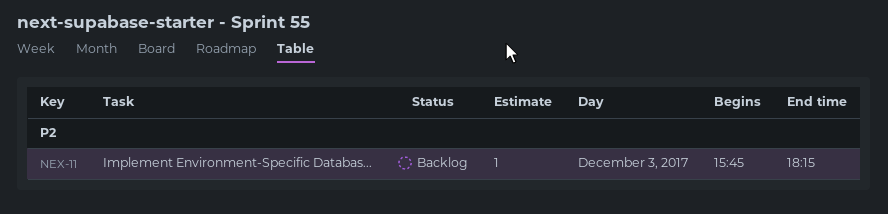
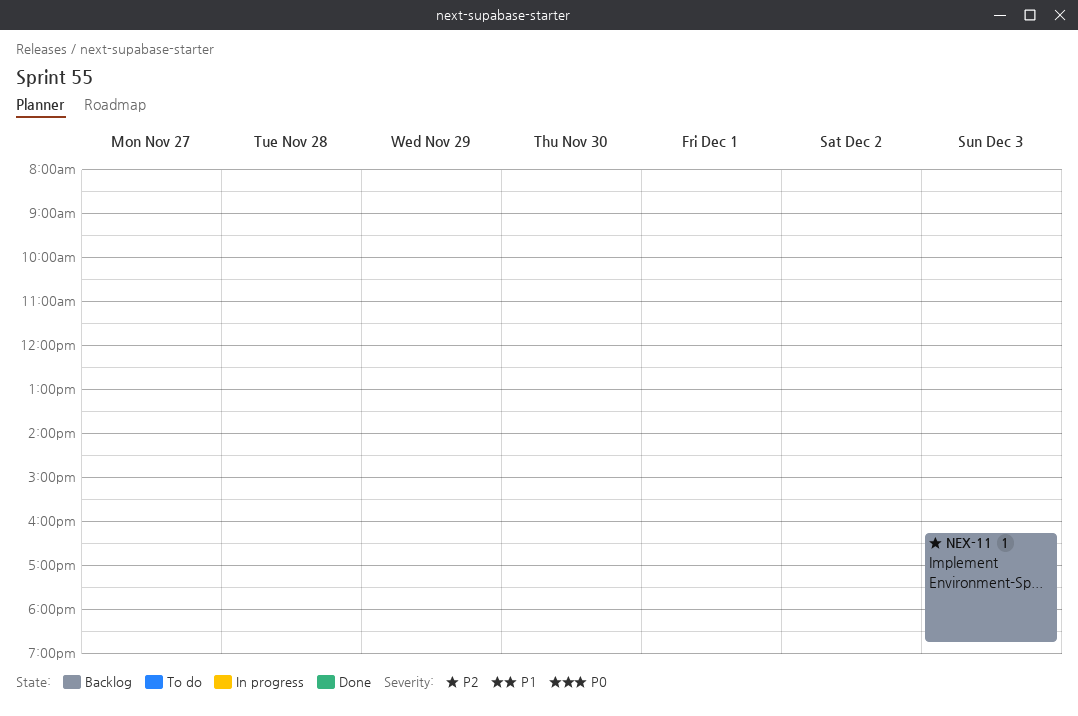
NEX-11, begins: 15:45 -> 16:15
NEX-11, ends: 18:15 -> 18:45

